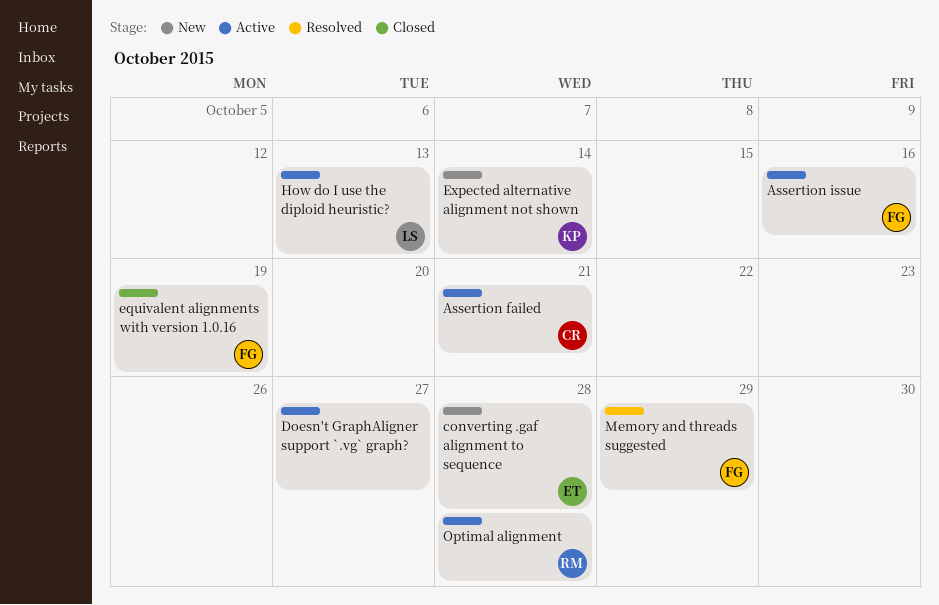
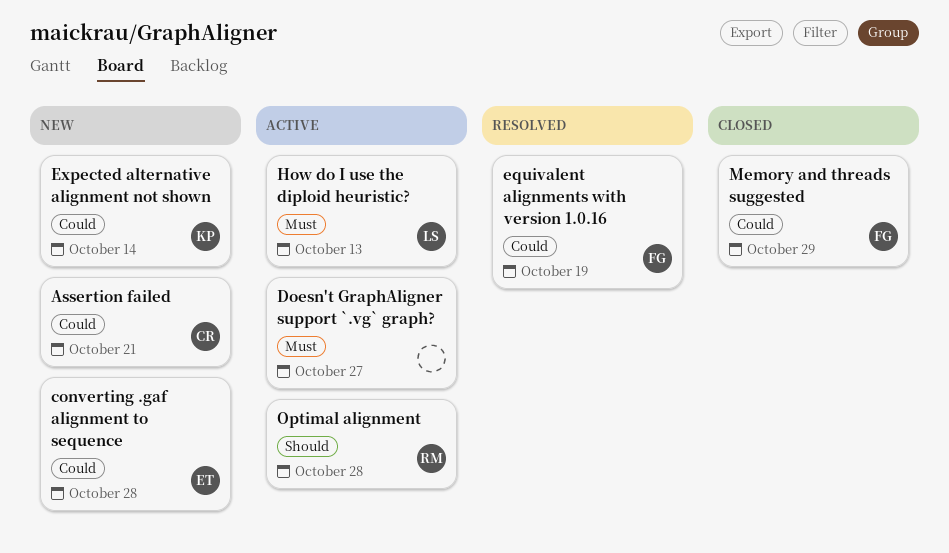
Assertion failed, status: Active -> New
Assertion issue: present -> none
equivalent alignments with version 1.0.16, status: Closed -> Resolved
Memory and threads suggested, status: Resolved -> Closed

